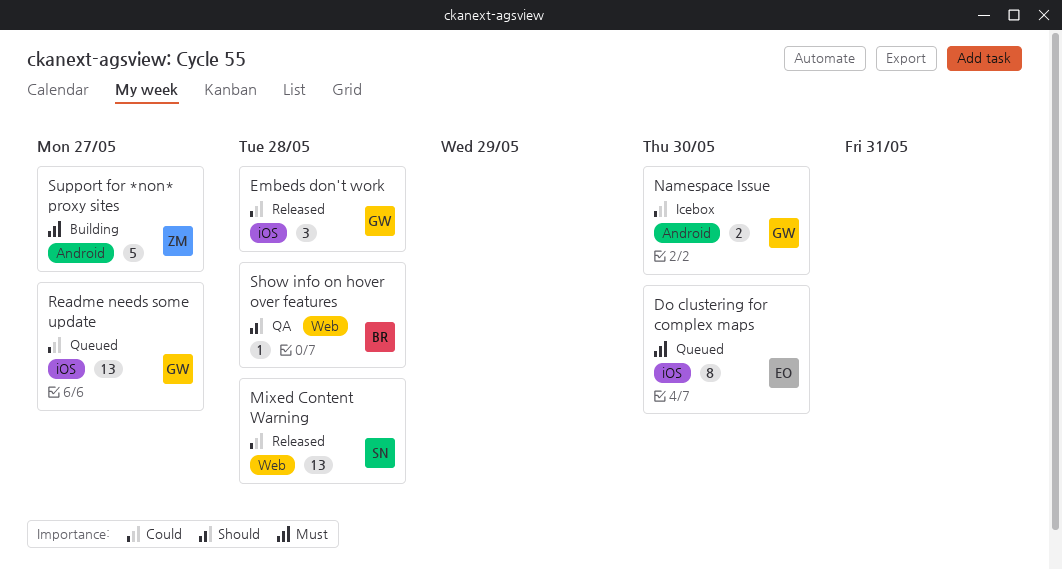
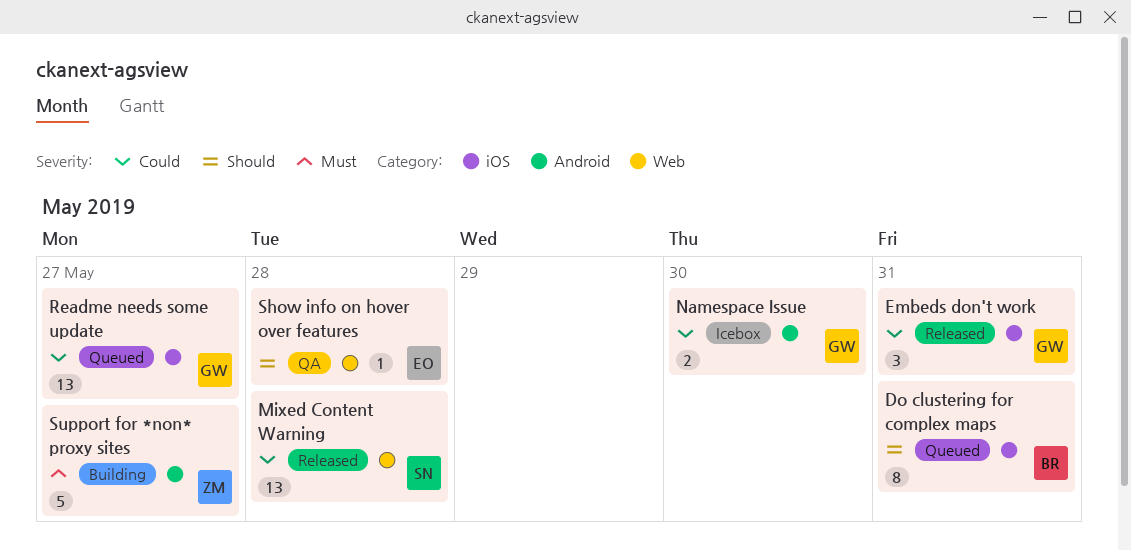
Do clustering for complex maps, owner: EO -> BR
Do clustering for complex maps, priority: Must -> Should
Do clustering for complex maps, due: May 30 -> May 31
Embeds don't work, due: May 28 -> May 31
Show info on hover over features, owner: BR -> EO

